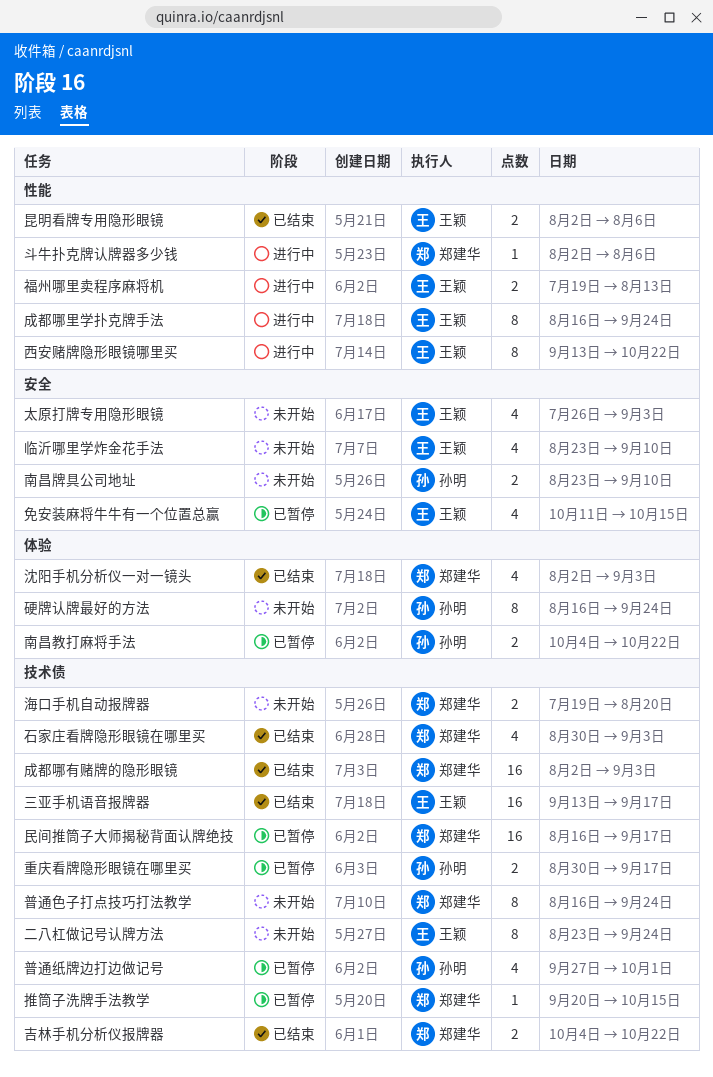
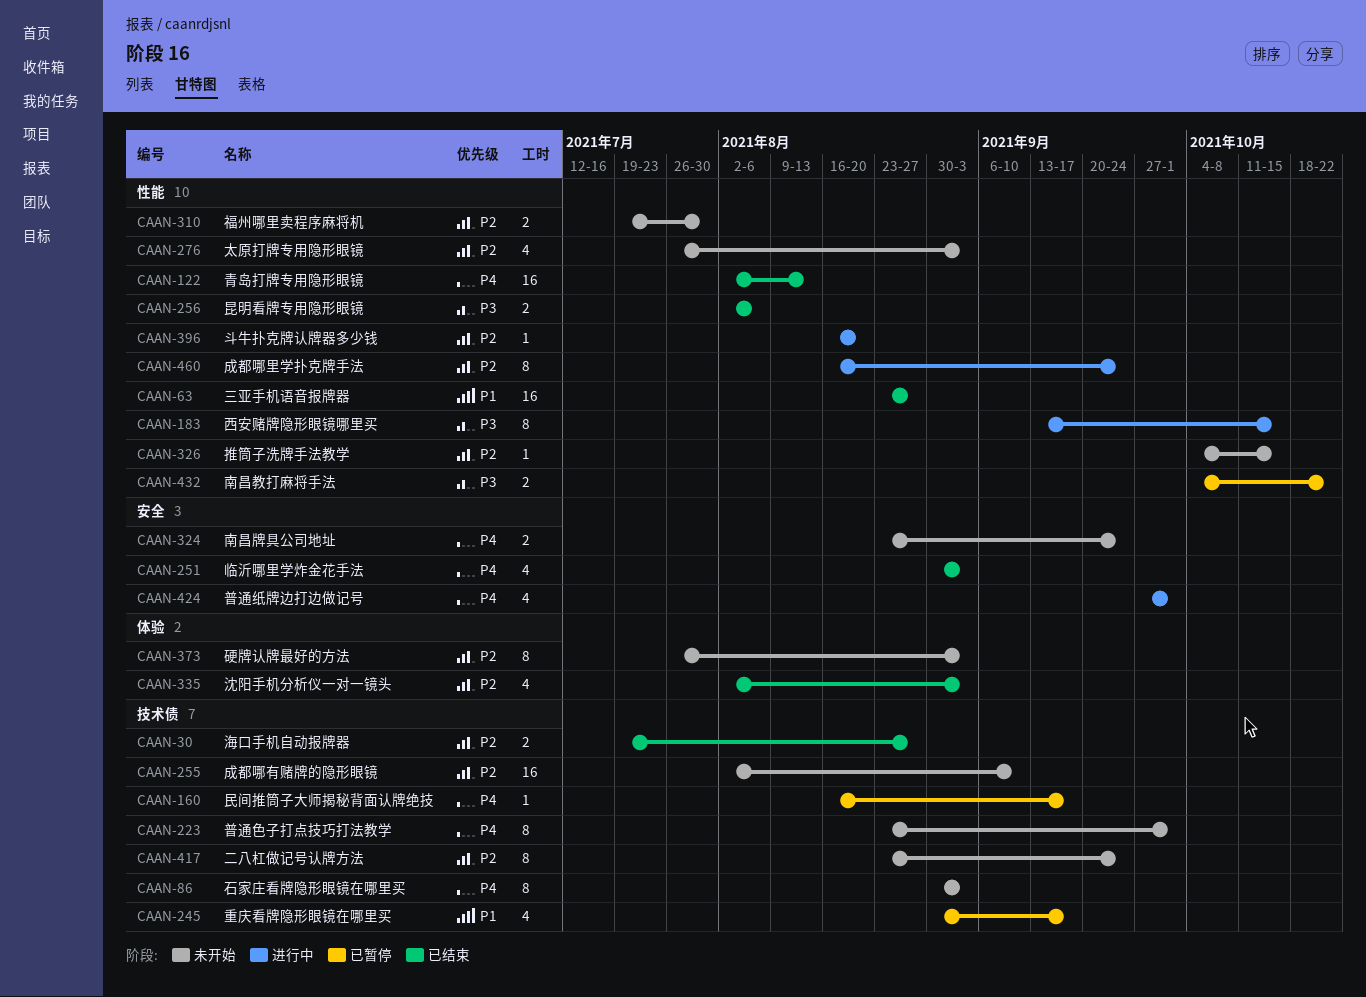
三亚手机语音报牌器, label: 技术债 -> 性能
三亚手机语音报牌器, start: Sep 13 -> Aug 23
三亚手机语音报牌器, due: Sep 17 -> Aug 27
临沂哪里学炸金花手法, status: 未开始 -> 已结束
临沂哪里学炸金花手法, start: Aug 23 -> Aug 30
临沂哪里学炸金花手法, due: Sep 10 -> Sep 3
免安装麻将牛牛有一个位置总赢: present -> none
南昌教打麻将手法, label: 体验 -> 性能
南昌牌具公司地址, due: Sep 10 -> Sep 24
吉林手机分析仪报牌器: present -> none
太原打牌专用隐形眼镜, label: 安全 -> 性能
成都哪有赌牌的隐形眼镜, status: 已结束 -> 未开始
成都哪有赌牌的隐形眼镜, due: Sep 3 -> Sep 10
推筒子洗牌手法教学, status: 已暂停 -> 未开始
推筒子洗牌手法教学, label: 技术债 -> 性能
推筒子洗牌手法教学, start: Sep 20 -> Oct 4
斗牛扑克牌认牌器多少钱, start: Aug 2 -> Aug 16
斗牛扑克牌认牌器多少钱, due: Aug 6 -> Aug 20
普通纸牌边打边做记号, status: 已暂停 -> 进行中
普通纸牌边打边做记号, label: 技术债 -> 安全
普通色子打点技巧打法教学, start: Aug 16 -> Aug 23
普通色子打点技巧打法教学, due: Sep 24 -> Oct 1
民间推筒子大师揭秘背面认牌绝技, estimate: 16 -> 1
海口手机自动报牌器, status: 未开始 -> 已结束
海口手机自动报牌器, due: Aug 20 -> Aug 27
石家庄看牌隐形眼镜在哪里买, status: 已结束 -> 未开始
石家庄看牌隐形眼镜在哪里买, estimate: 4 -> 8
硬牌认牌最好的方法, start: Aug 16 -> Jul 26
硬牌认牌最好的方法, due: Sep 24 -> Sep 3
福州哪里卖程序麻将机, status: 进行中 -> 未开始
福州哪里卖程序麻将机, due: Aug 13 -> Jul 30
西安赌牌隐形眼镜哪里买, due: Oct 22 -> Oct 15
重庆看牌隐形眼镜在哪里买, estimate: 2 -> 4
青岛打牌专用隐形眼镜: none -> present

